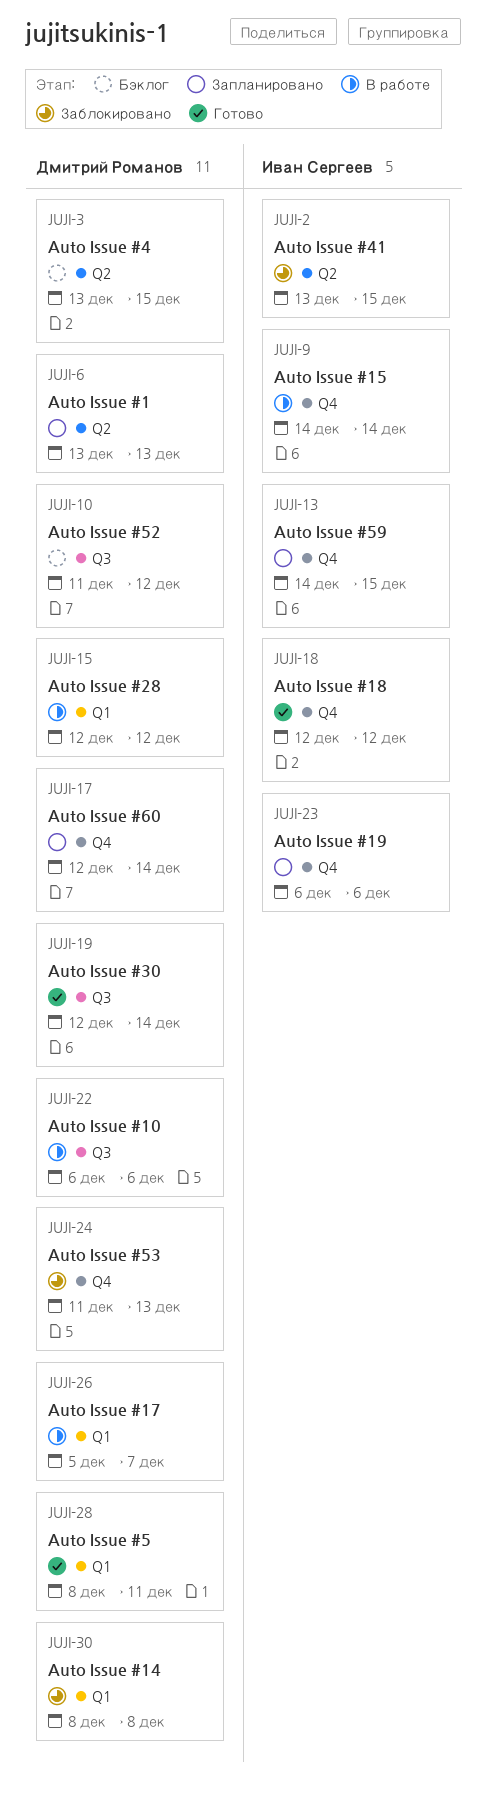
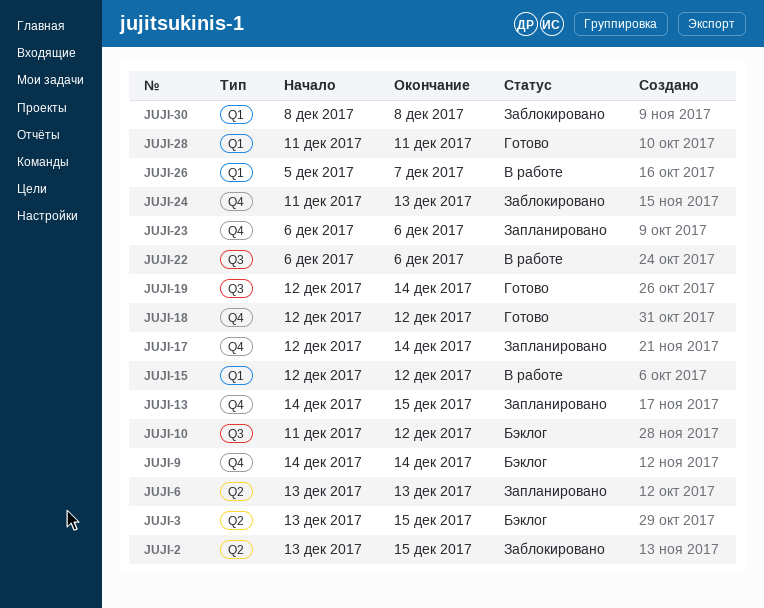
JUJI-9, status: В работе -> Бэклог
JUJI-28, start: Dec 8 -> Dec 11

